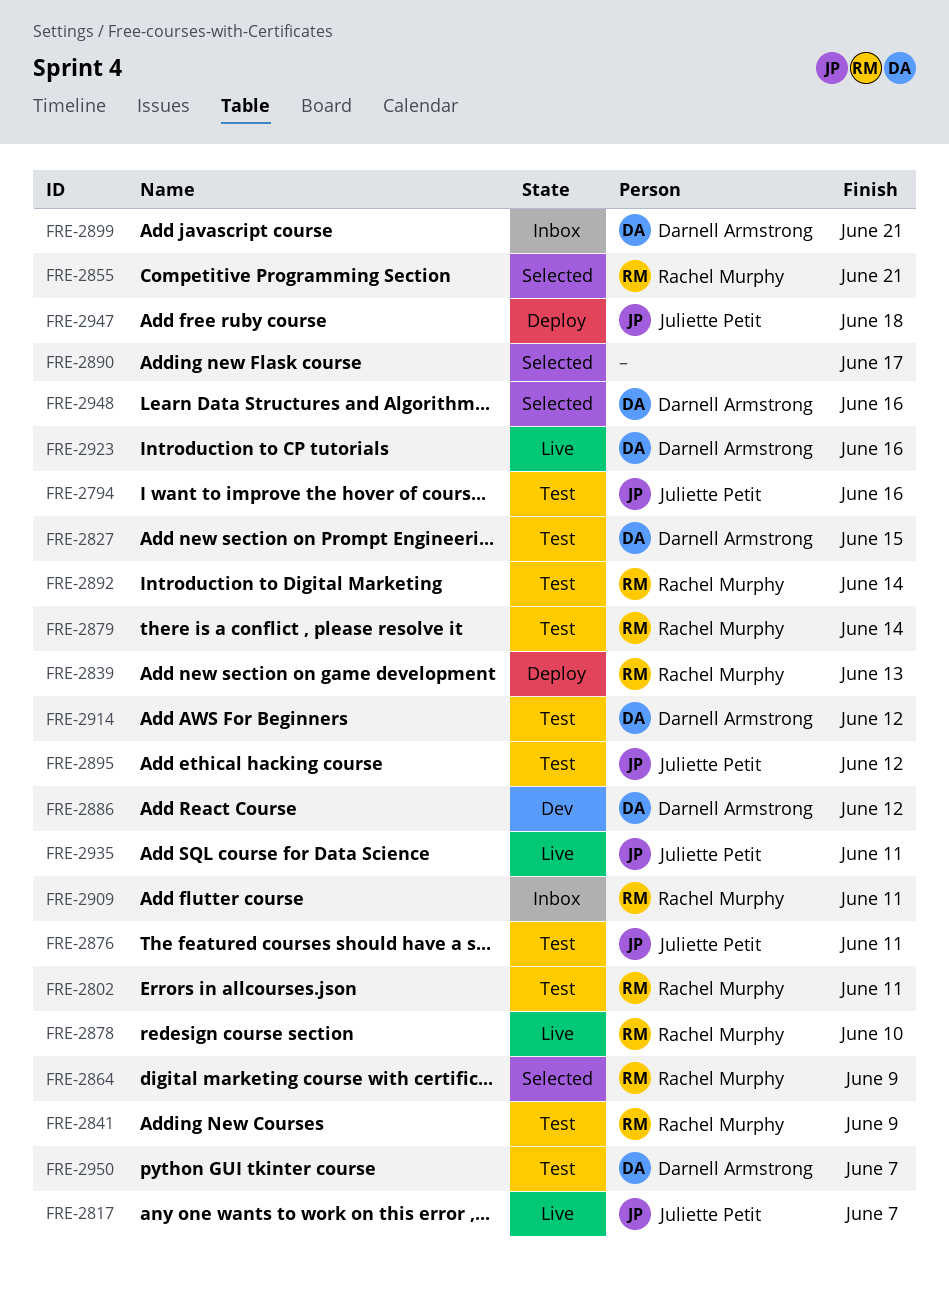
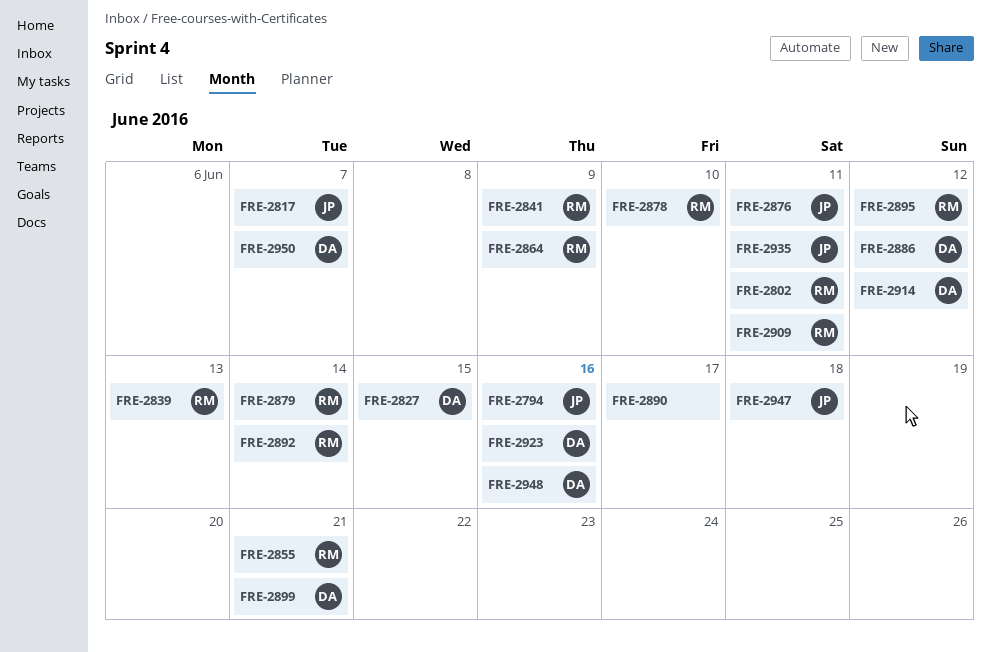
FRE-2895, owner: Juliette Petit -> Rachel Murphy

